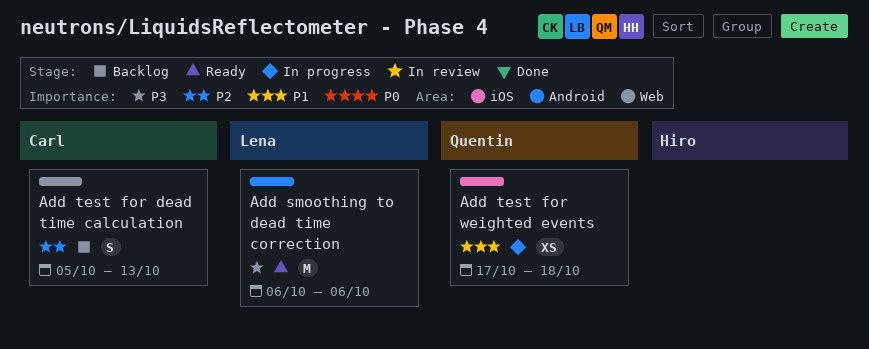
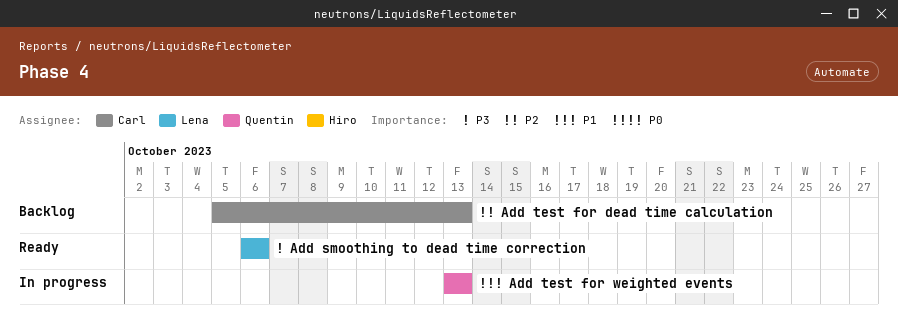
Add test for weighted events, start: Oct 17 -> Oct 13
Add test for weighted events, due: Oct 18 -> Oct 13

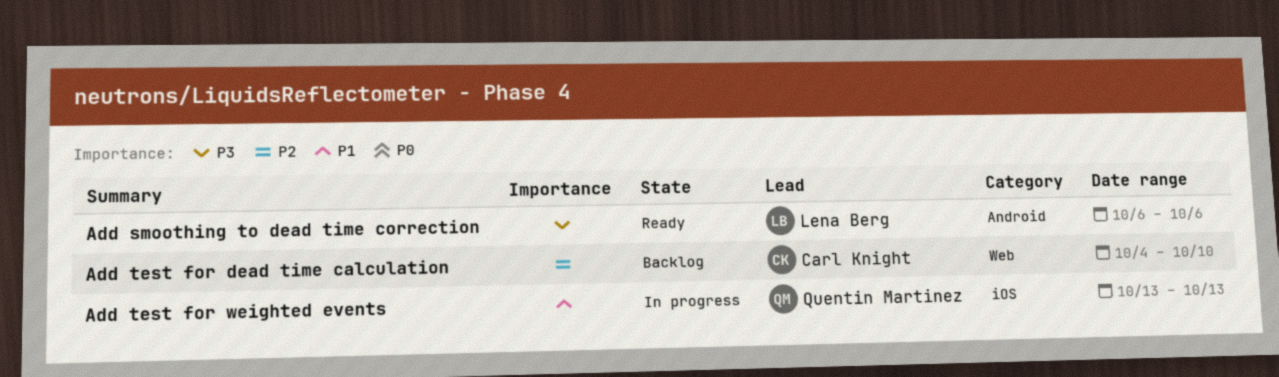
Add test for dead time calculation, start: Oct 5 -> Oct 4
Add test for dead time calculation, due: Oct 13 -> Oct 10

